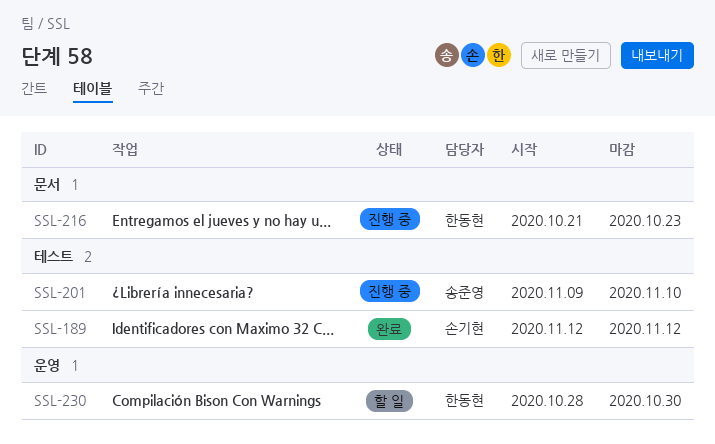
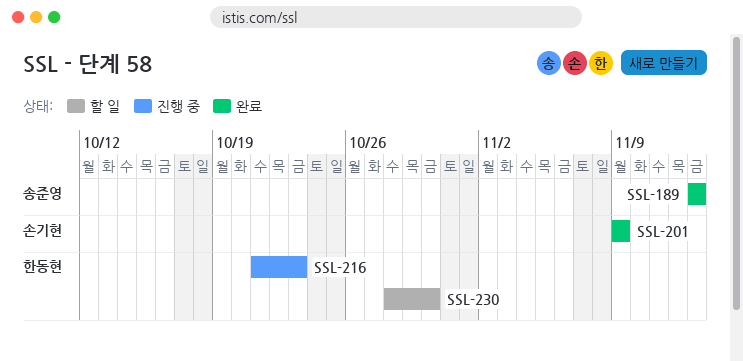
SSL-189, owner: 손기현 -> 송준영
SSL-189, start: Nov 12 -> Nov 13
SSL-189, due: Nov 12 -> Nov 13
SSL-201, status: 진행 중 -> 완료
SSL-201, owner: 송준영 -> 손기현
SSL-201, due: Nov 10 -> Nov 9

